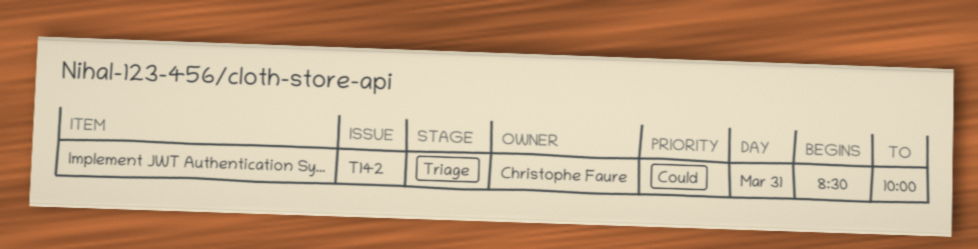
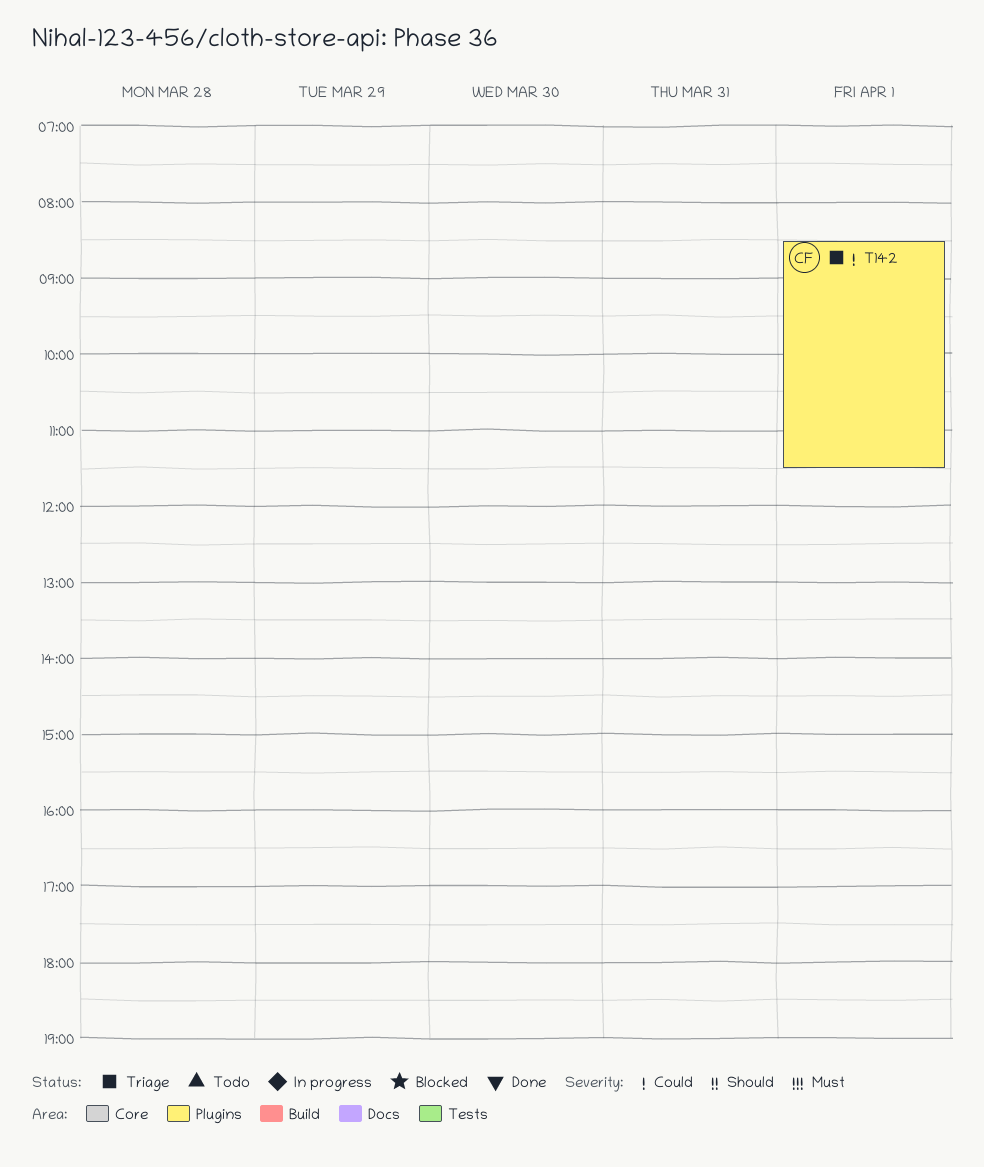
T142, day: Mar 31 -> Apr 1
T142, ends: 10:00 -> 11:30

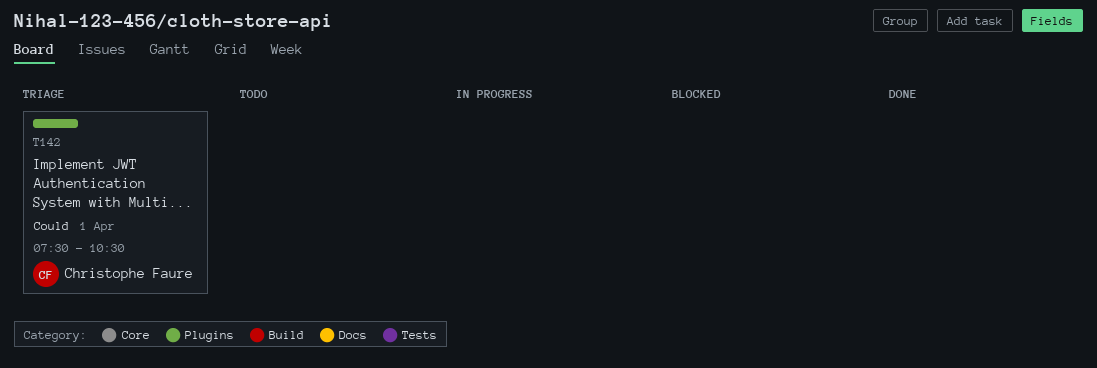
T142, begins: 08:30 -> 07:30
T142, ends: 11:30 -> 10:30

